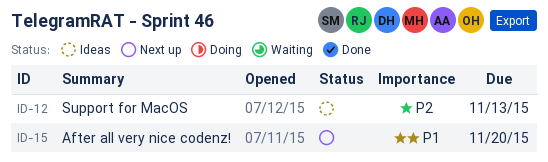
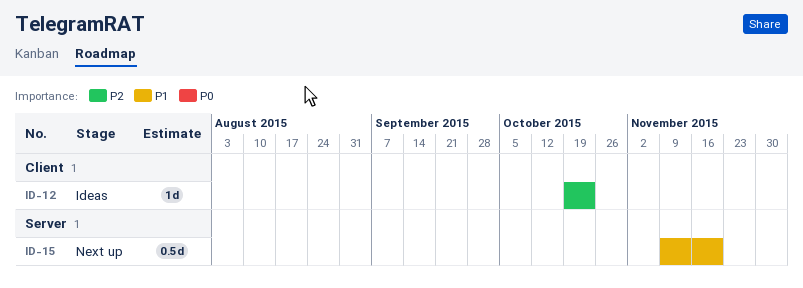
ID-12, due: Nov 13 -> Oct 23

